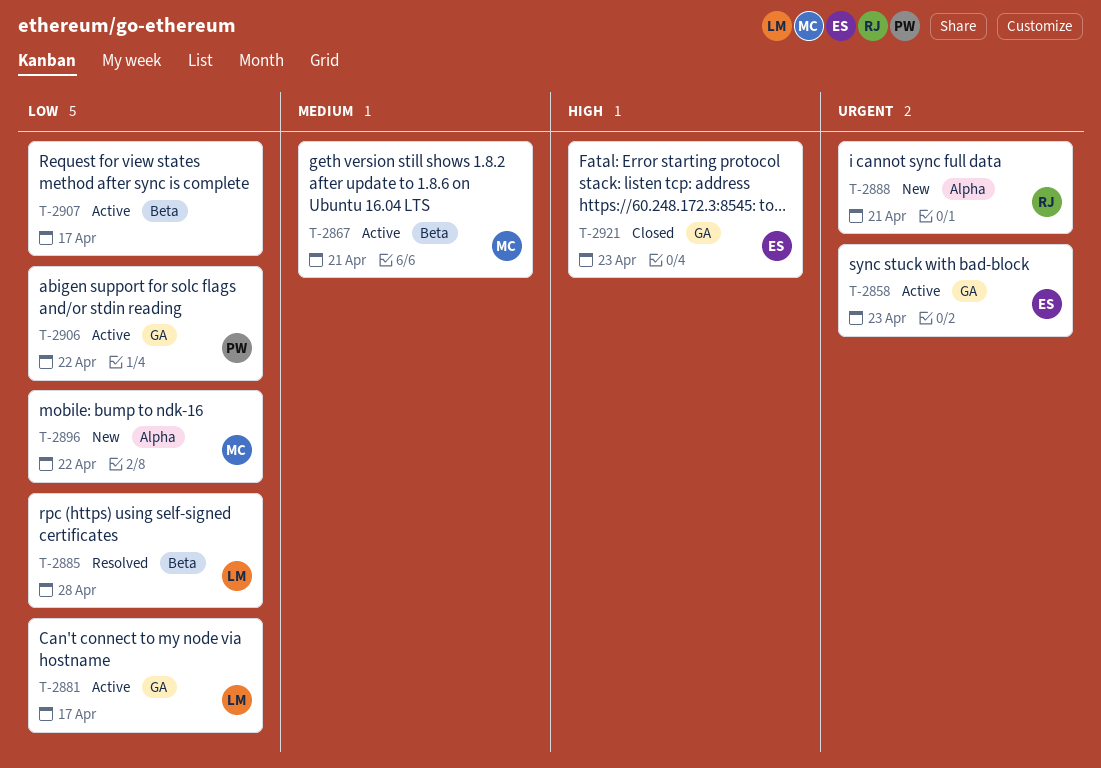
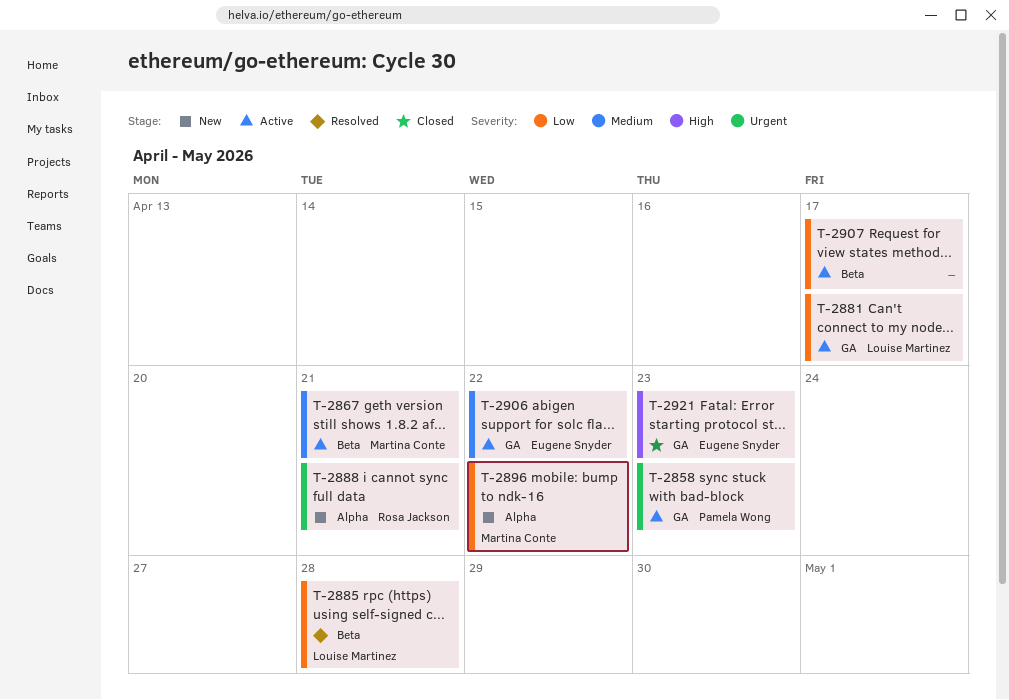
T-2858, owner: Eugene Snyder -> Pamela Wong
T-2906, owner: Pamela Wong -> Eugene Snyder
T-2906, priority: Low -> Medium

